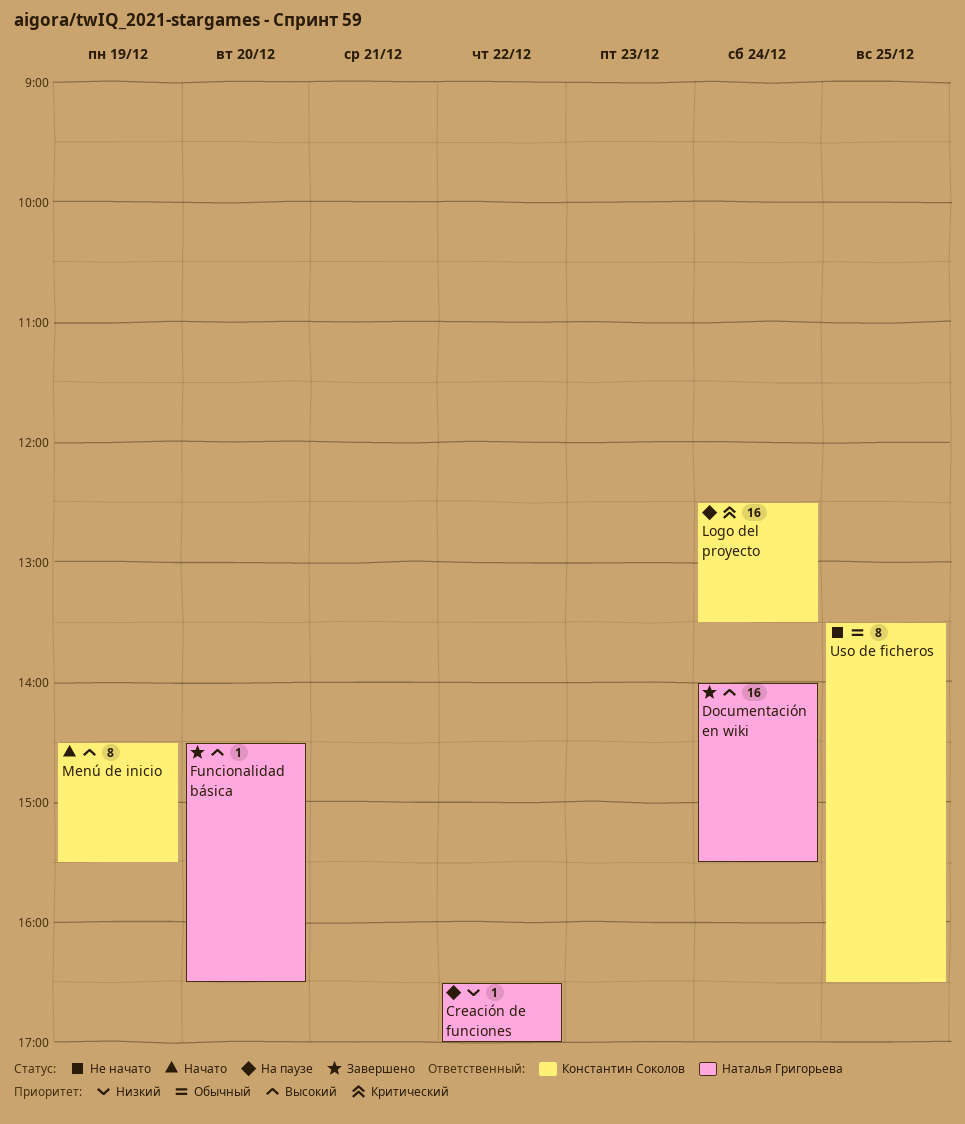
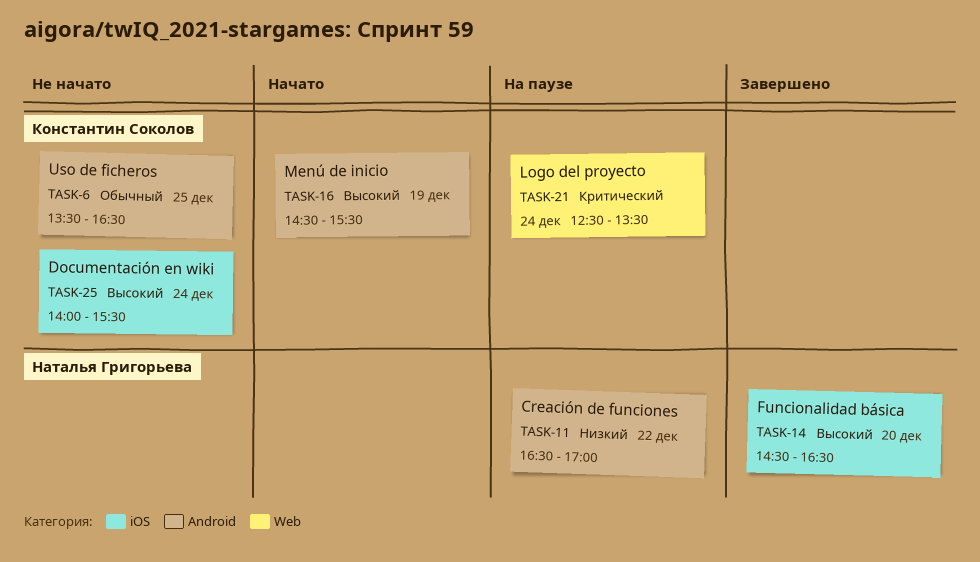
Documentación en wiki, status: Завершено -> Не начато
Documentación en wiki, owner: Наталья Григорьева -> Константин Соколов

